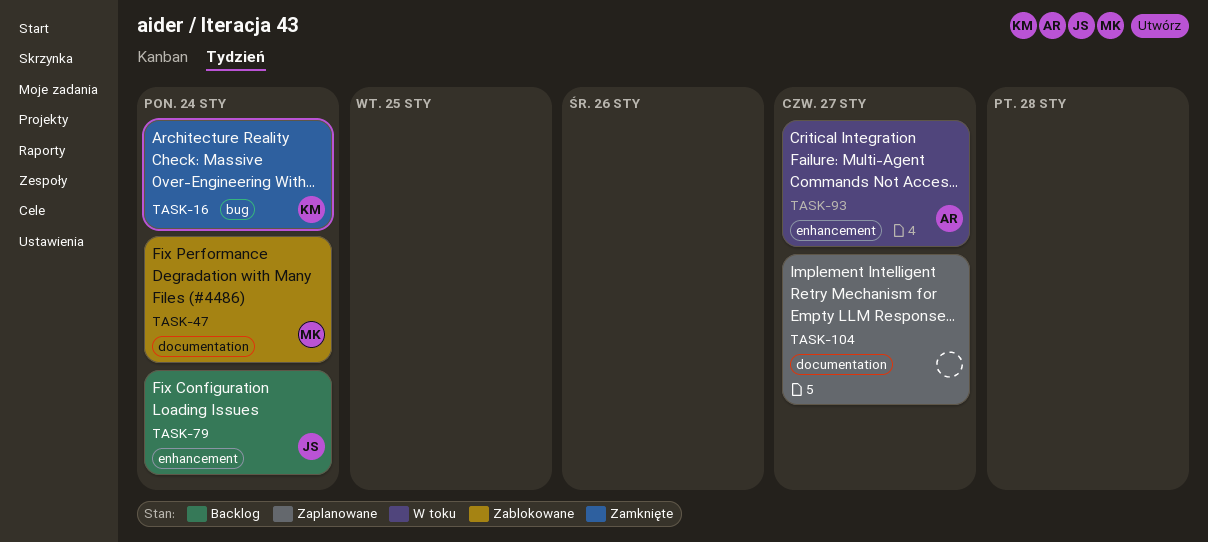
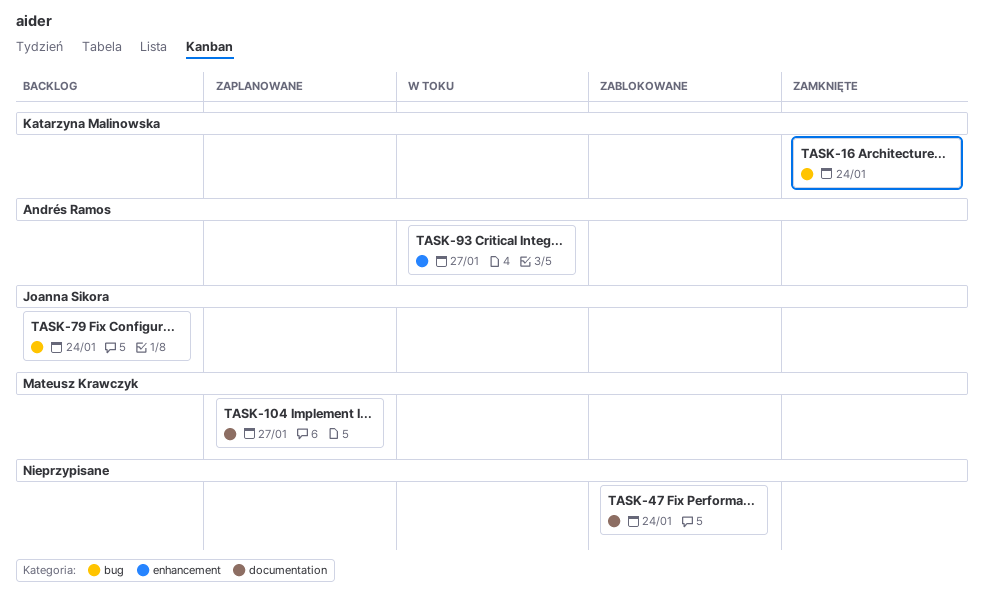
TASK-47, owner: Mateusz Krawczyk -> none
TASK-79, label: enhancement -> bug
TASK-104, owner: none -> Mateusz Krawczyk

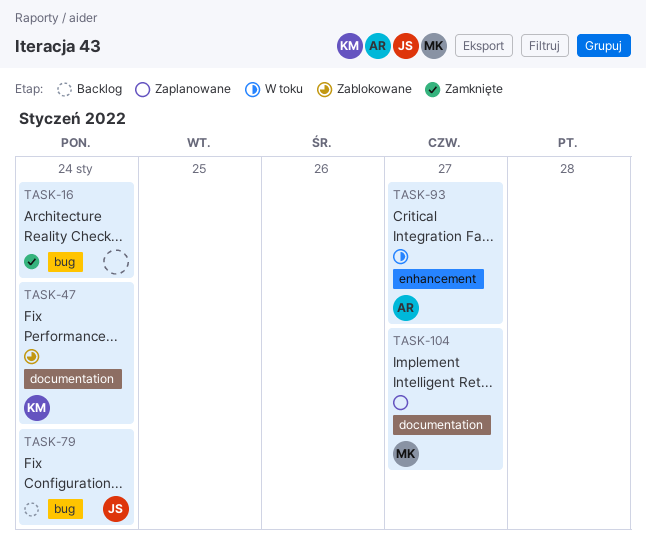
TASK-16, owner: Katarzyna Malinowska -> none
TASK-47, owner: none -> Katarzyna Malinowska

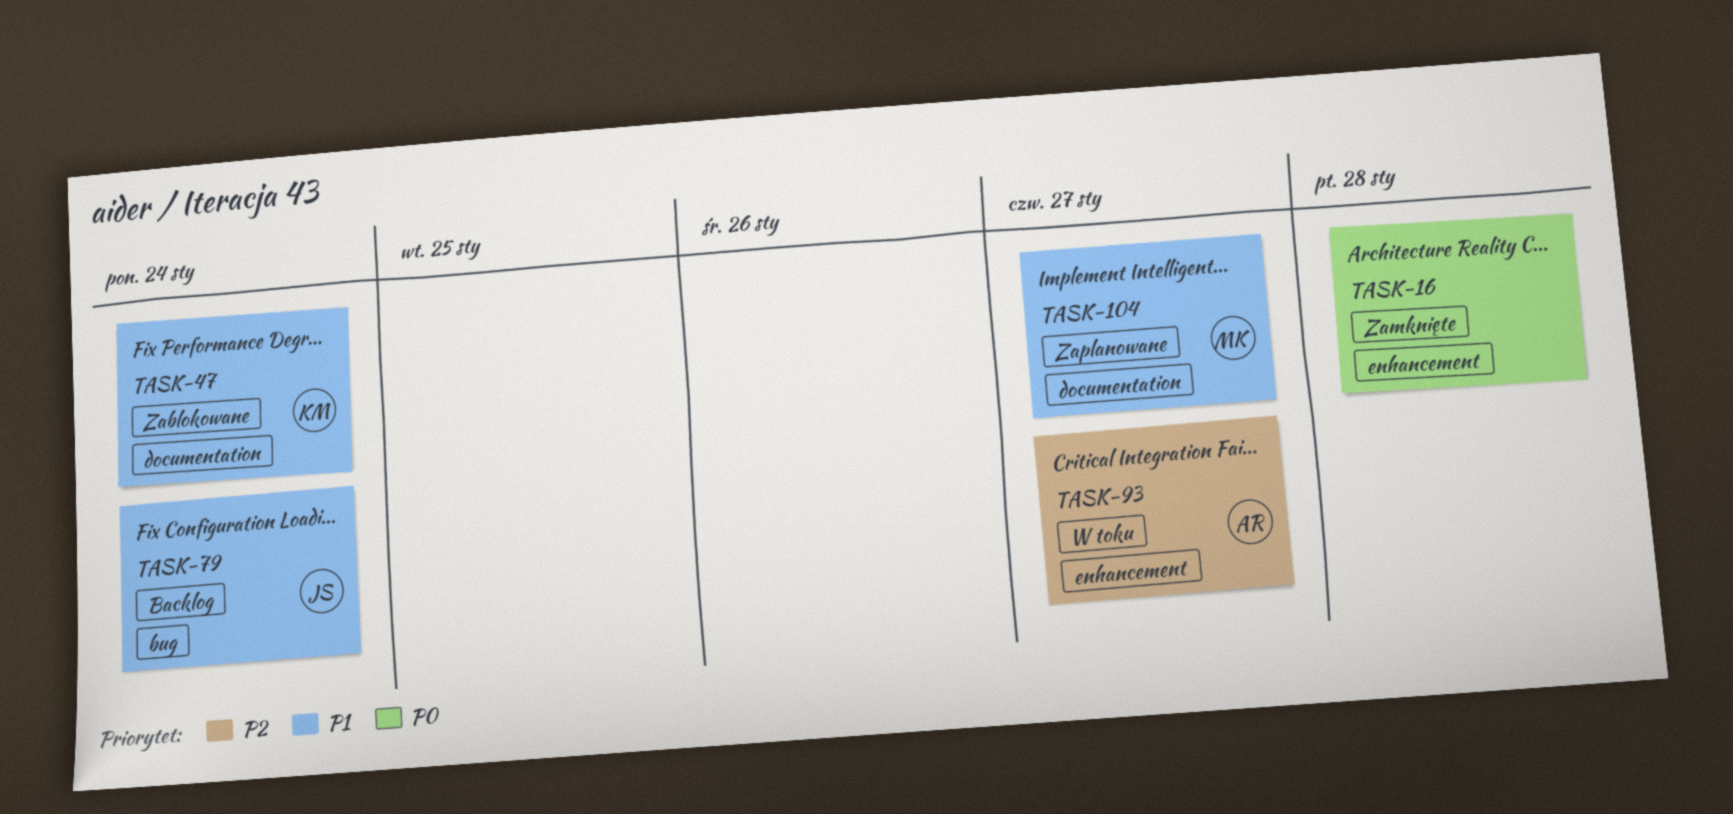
TASK-16, label: bug -> enhancement
TASK-16, due: Jan 24 -> Jan 28

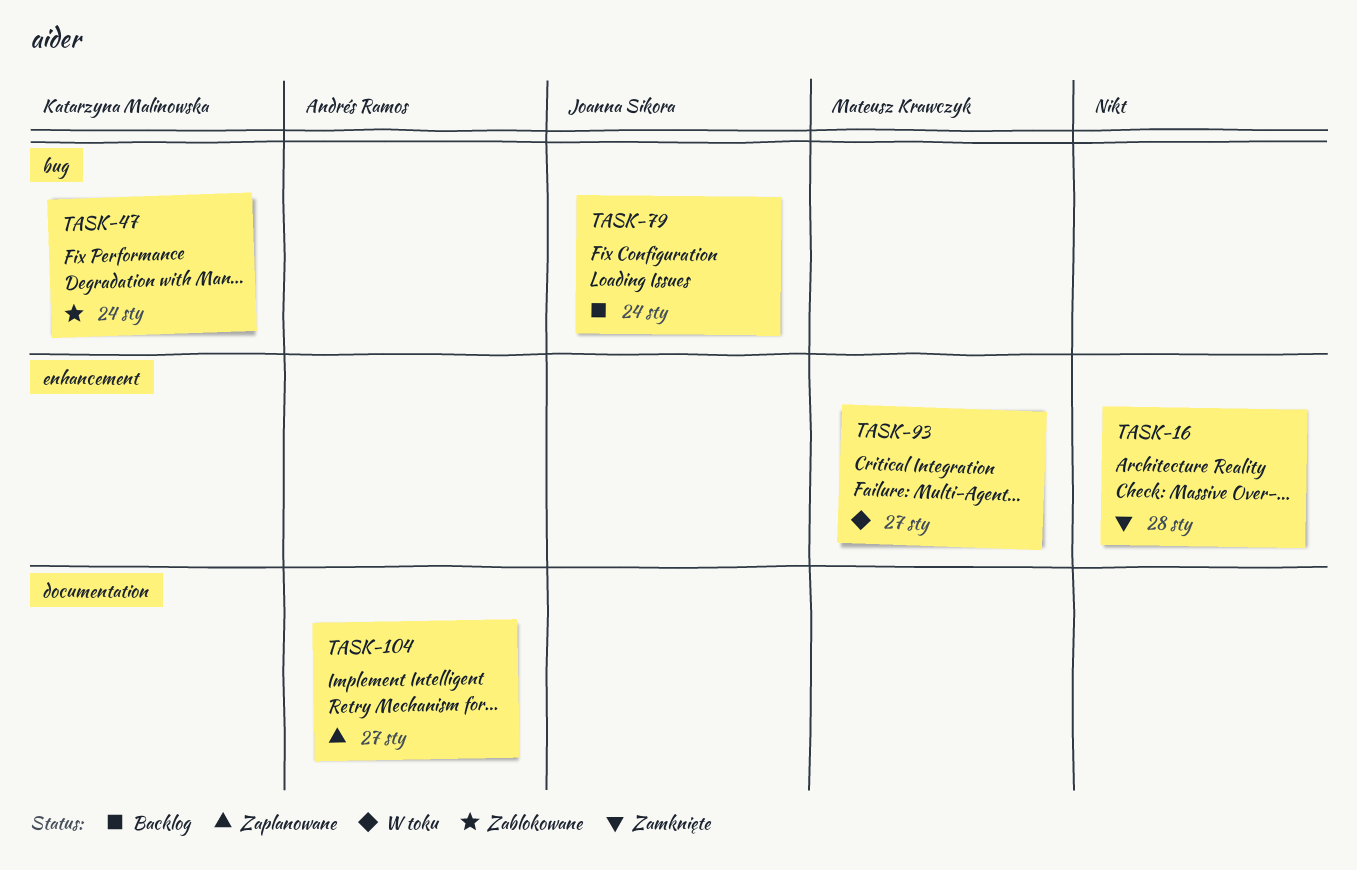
TASK-47, label: documentation -> bug
TASK-93, owner: Andrés Ramos -> Mateusz Krawczyk
TASK-104, owner: Mateusz Krawczyk -> Andrés Ramos

